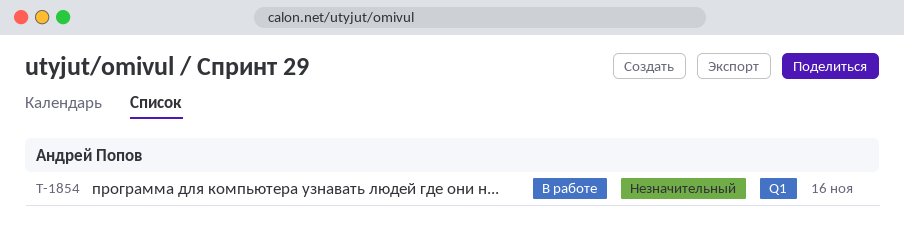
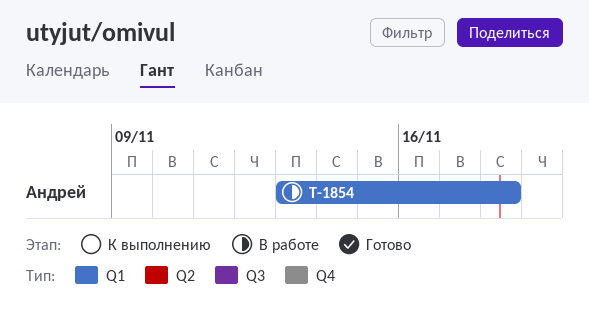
T-1854, due: Nov 16 -> Nov 18

